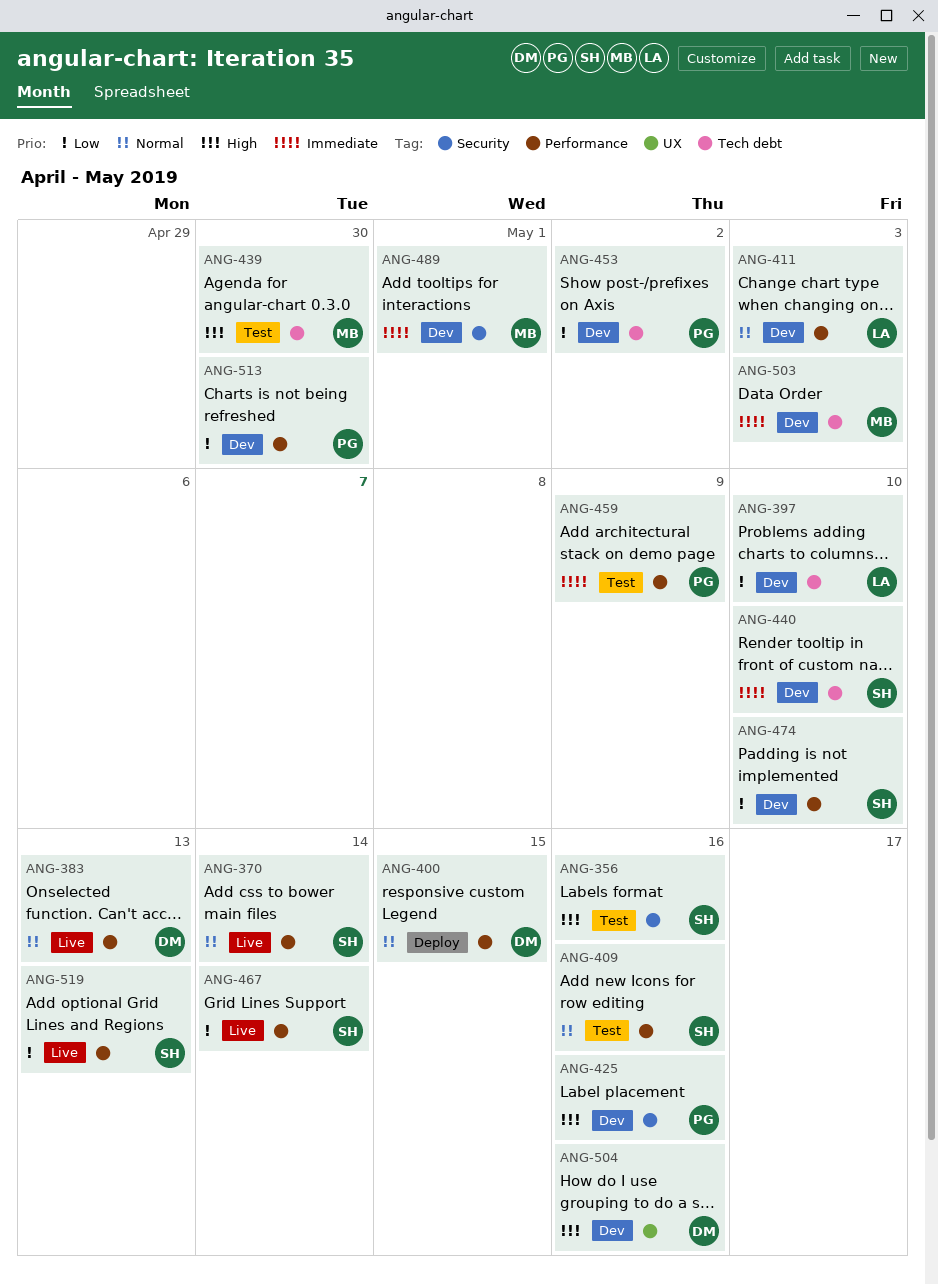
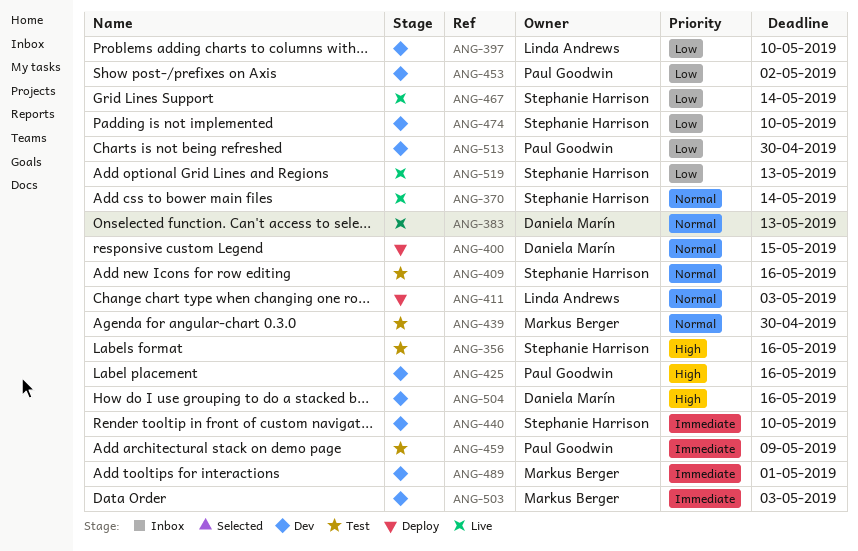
ANG-411, status: Dev -> Deploy
ANG-439, priority: High -> Normal

